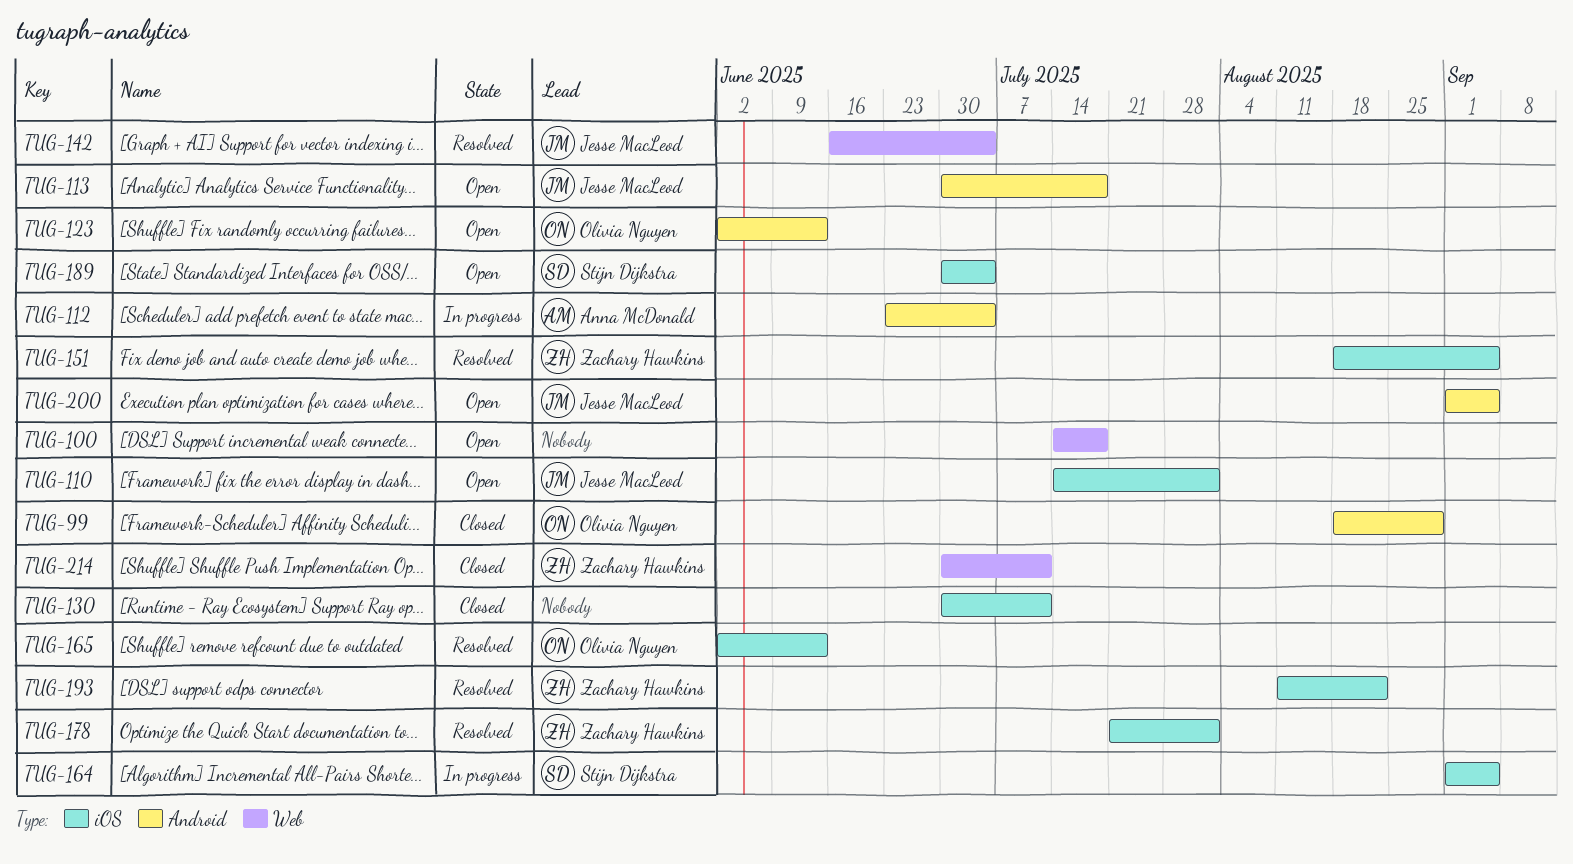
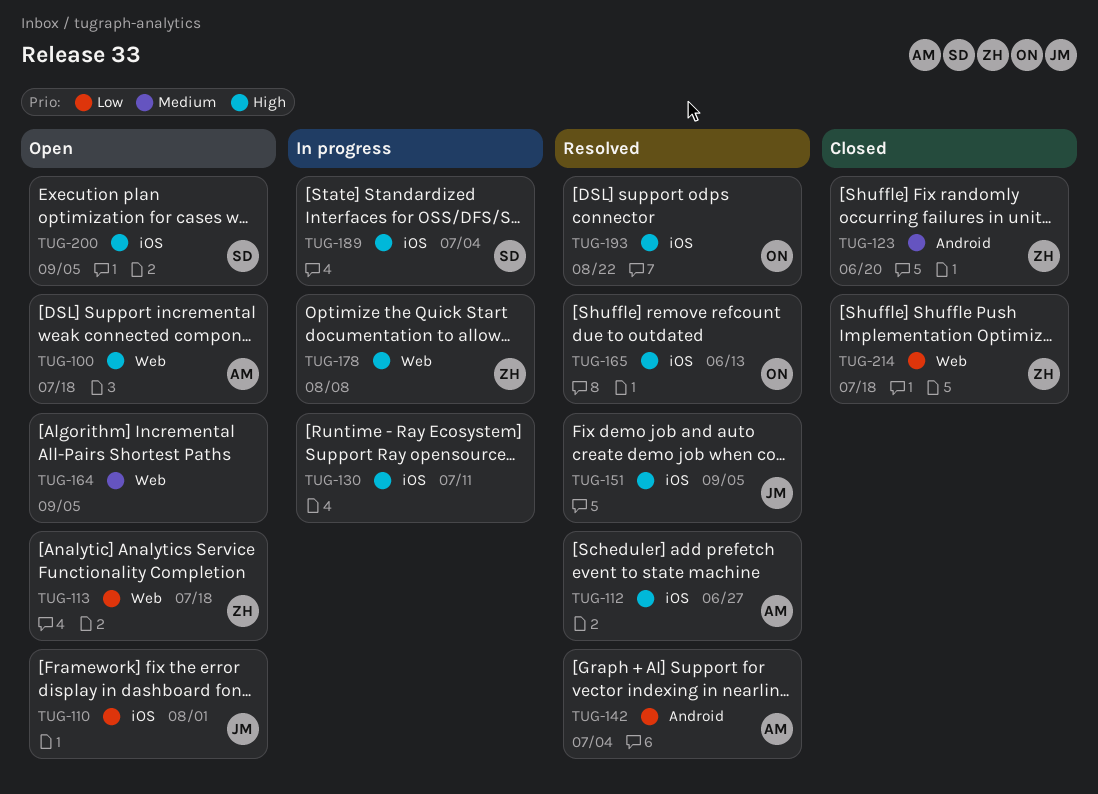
TUG-99: present -> none
TUG-100, owner: none -> Anna McDonald
TUG-112, status: In progress -> Resolved
TUG-112, label: Android -> iOS
TUG-112, due: Jul 4 -> Jun 27
TUG-113, owner: Jesse MacLeod -> Zachary Hawkins
TUG-113, label: Android -> Web
TUG-123, status: Open -> Closed
TUG-123, owner: Olivia Nguyen -> Zachary Hawkins
TUG-123, due: Jun 13 -> Jun 20
TUG-130, status: Closed -> In progress
TUG-142, owner: Jesse MacLeod -> Anna McDonald
TUG-142, label: Web -> Android
TUG-151, owner: Zachary Hawkins -> Jesse MacLeod
TUG-164, status: In progress -> Open
TUG-164, owner: Stijn Dijkstra -> none
TUG-164, label: iOS -> Web
TUG-178, status: Resolved -> In progress
TUG-178, label: iOS -> Web
TUG-178, due: Aug 1 -> Aug 8
TUG-189, status: Open -> In progress
TUG-193, owner: Zachary Hawkins -> Olivia Nguyen
TUG-200, owner: Jesse MacLeod -> Stijn Dijkstra
TUG-200, label: Android -> iOS
TUG-214, due: Jul 11 -> Jul 18

